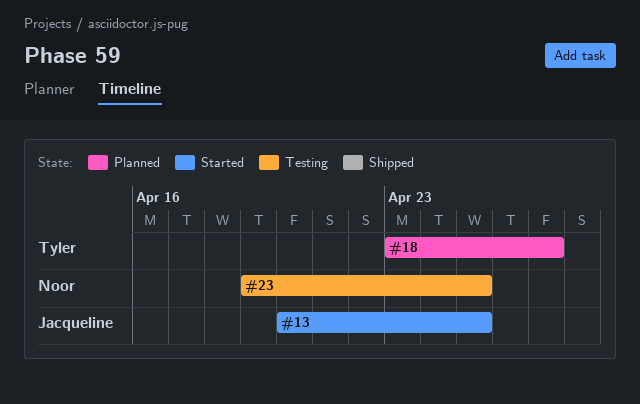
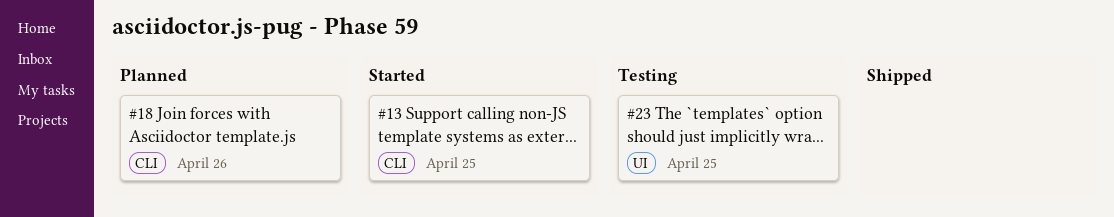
#18, due: Apr 27 -> Apr 26

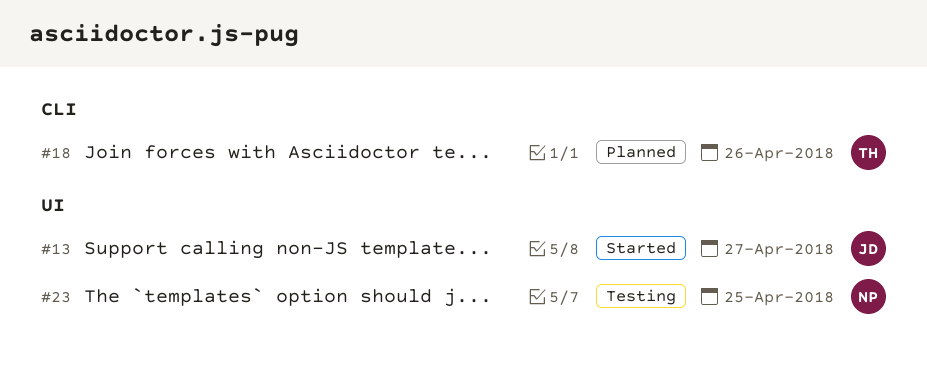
#13, label: CLI -> UI
#13, due: Apr 25 -> Apr 27

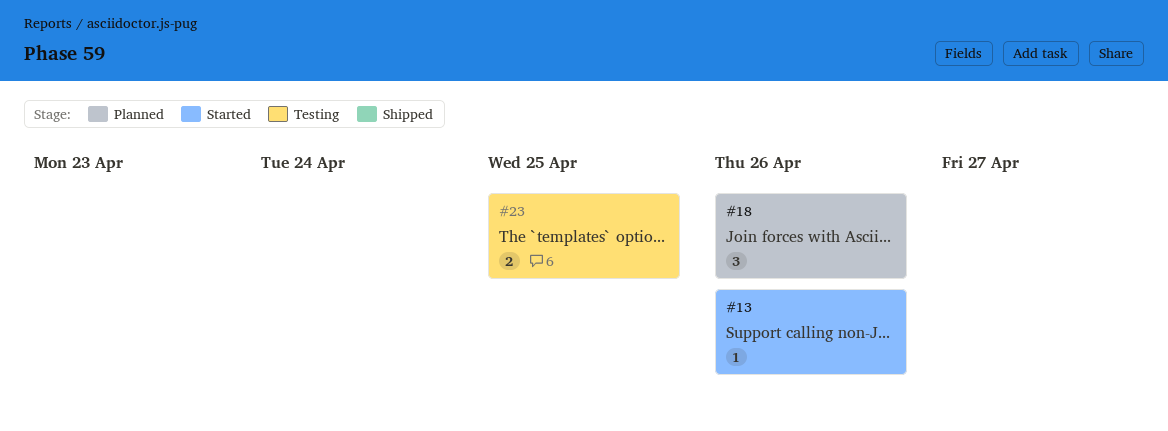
#13, due: Apr 27 -> Apr 26

